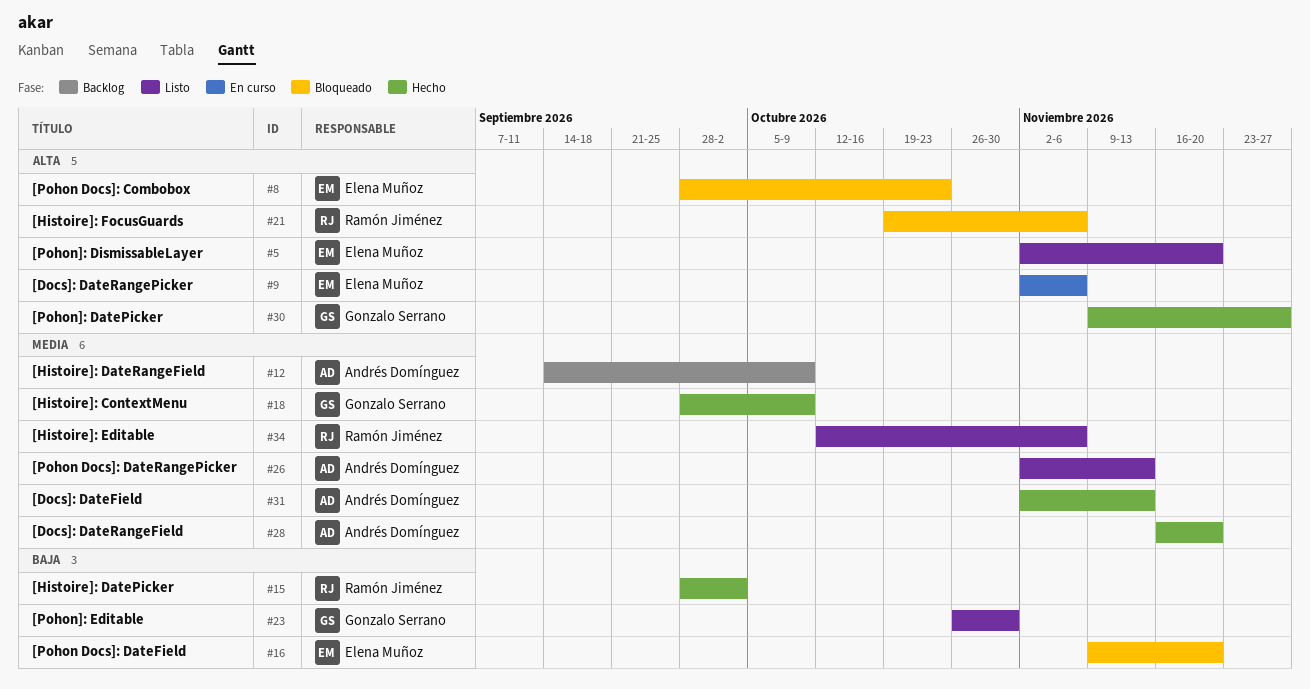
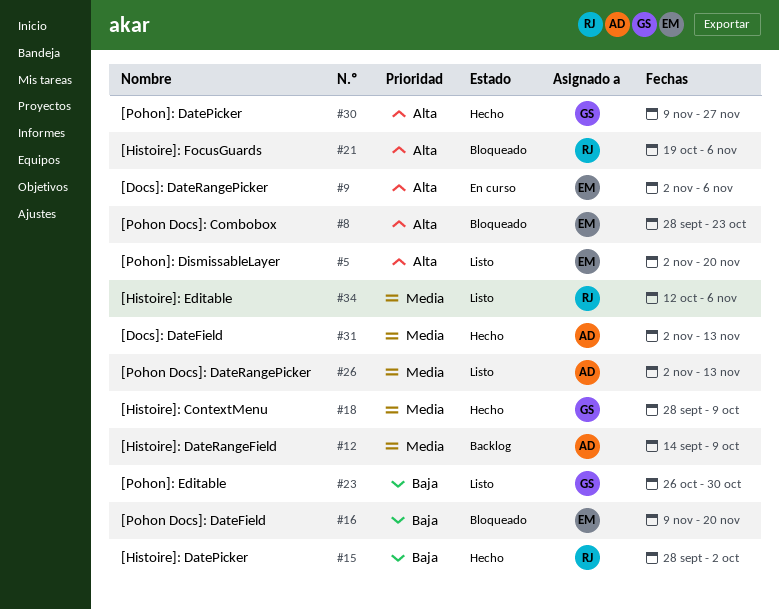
#28: present -> none

